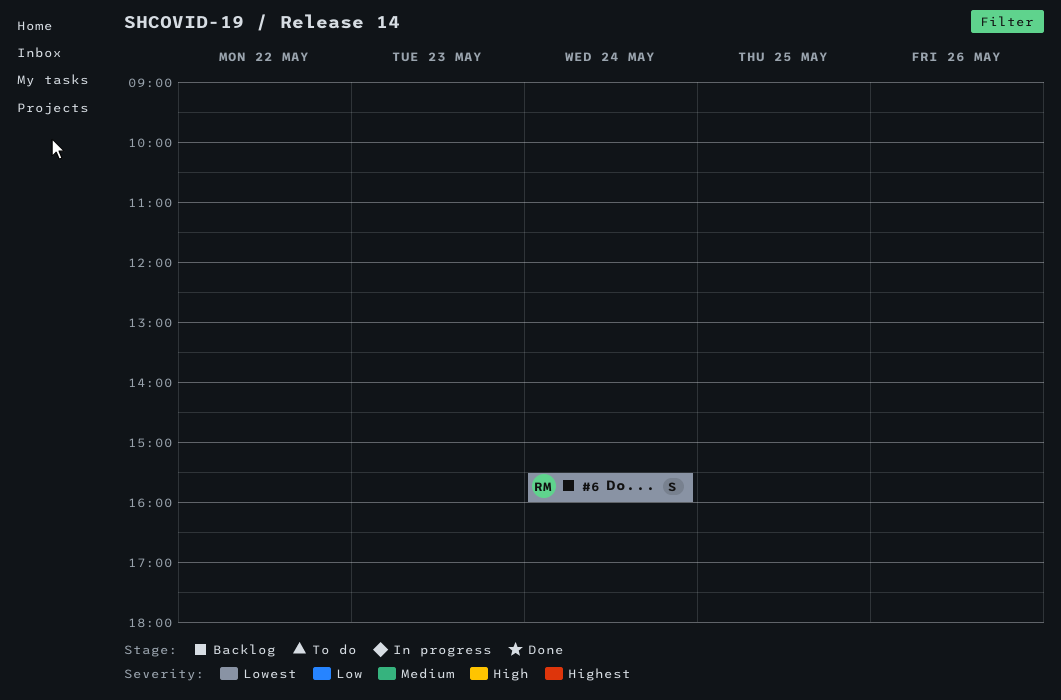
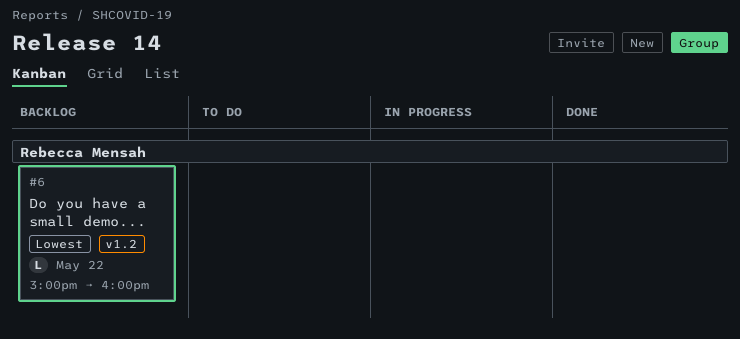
#6, estimate: S -> L
#6, day: May 24 -> May 22
#6, begins: 15:30 -> 15:00

